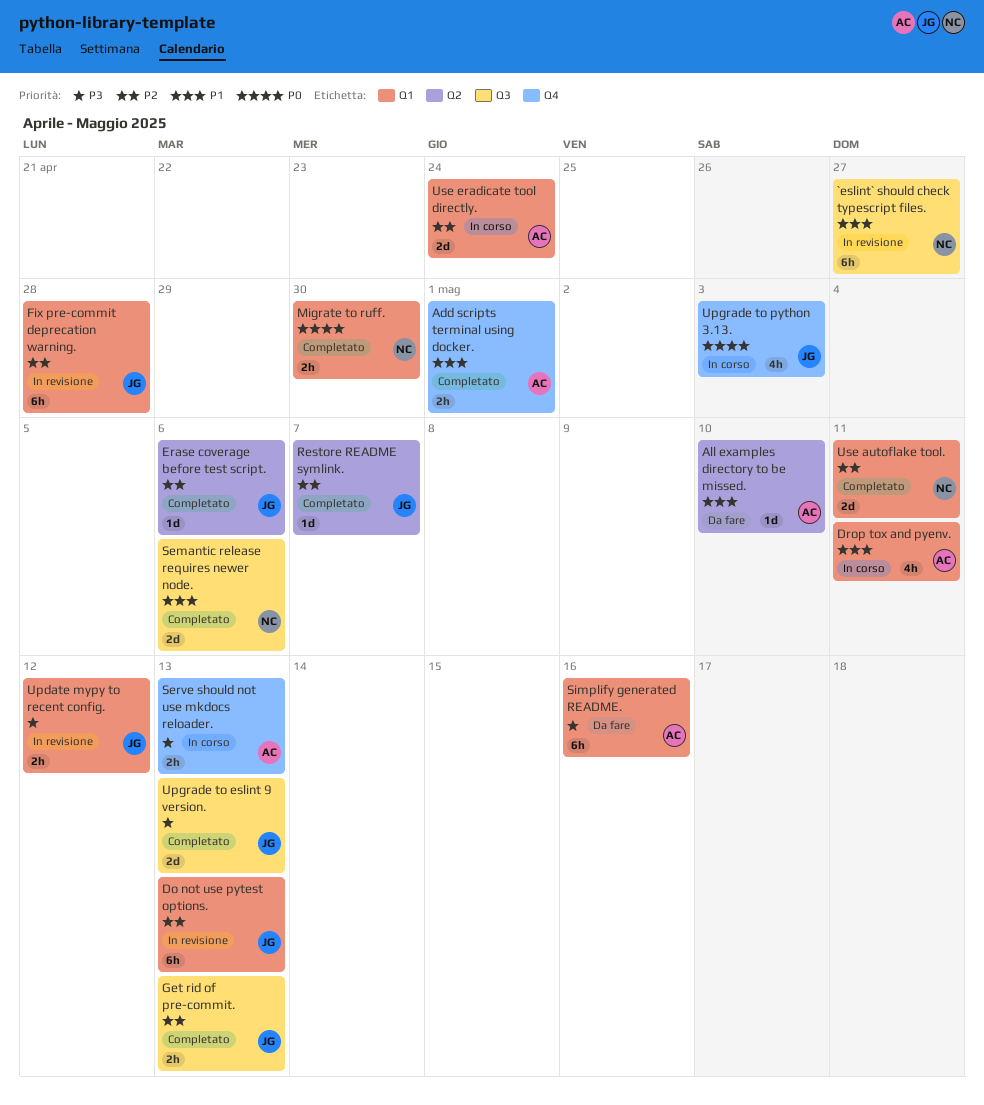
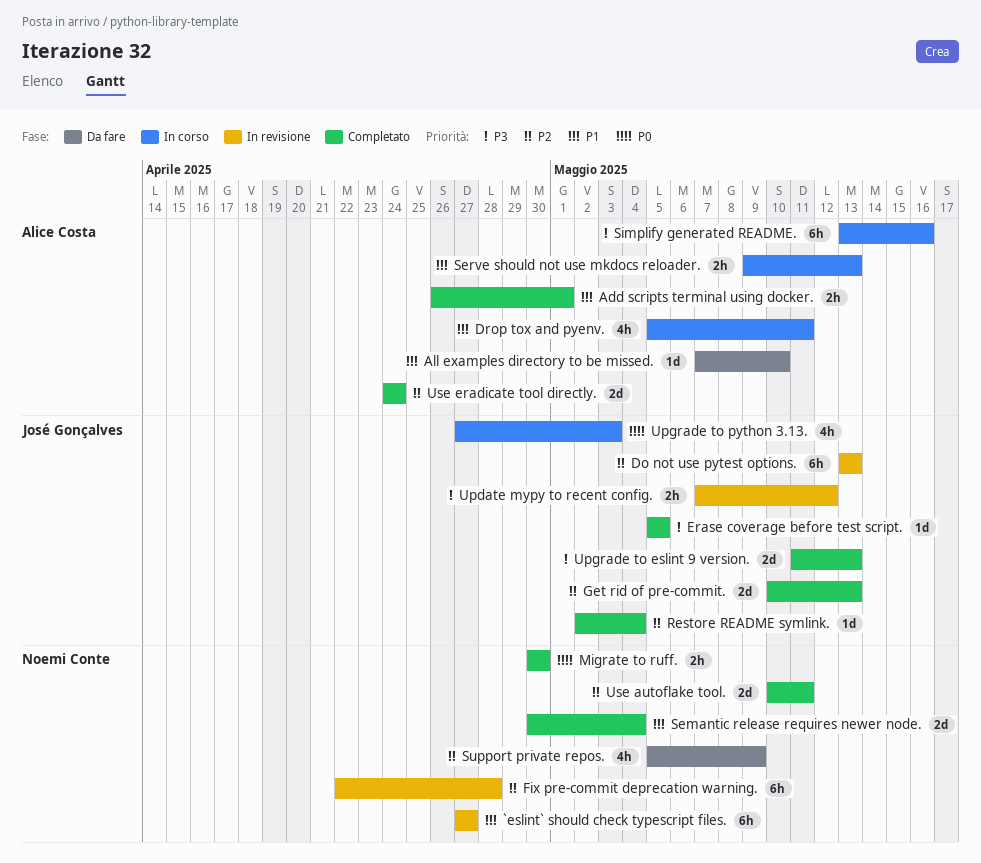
Erase coverage before test script., priority: P2 -> P3
Erase coverage before test script., due: May 6 -> May 5
Fix pre-commit deprecation warning., owner: José Gonçalves -> Noemi Conte
Get rid of pre-commit., estimate: 2h -> 2d
Restore README symlink., due: May 7 -> May 4
Semantic release requires newer node., due: May 6 -> May 4
Serve should not use mkdocs reloader., priority: P3 -> P1
Simplify generated README., status: Da fare -> In corso
Support private repos.: none -> present
Use eradicate tool directly., status: In corso -> Completato

